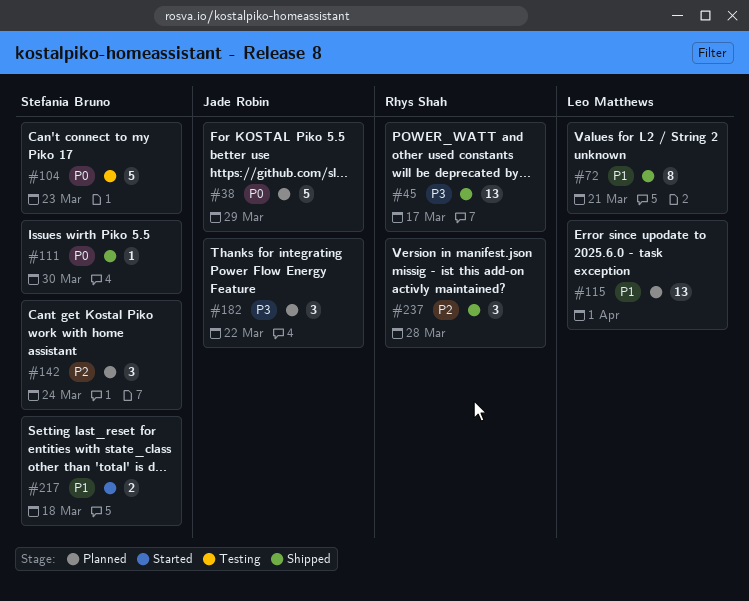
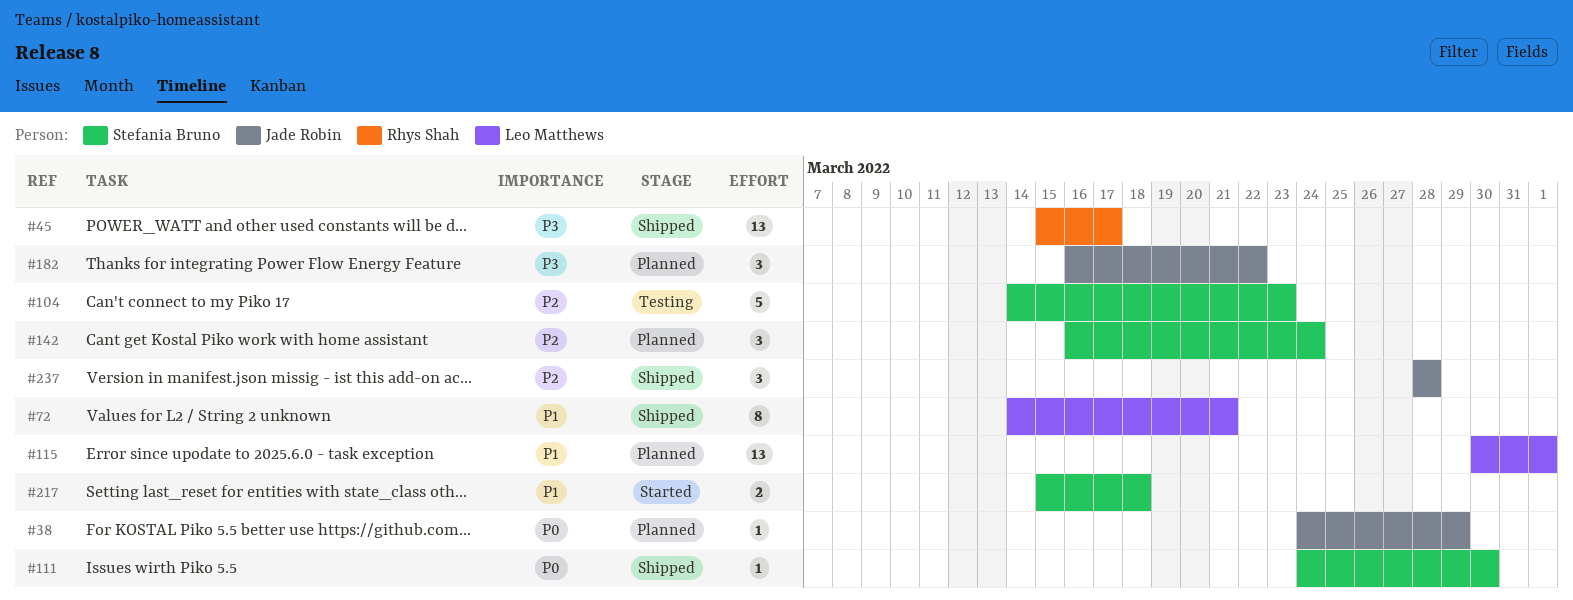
#38, estimate: 5 -> 1
#104, priority: P0 -> P2
#237, owner: Rhys Shah -> Jade Robin

